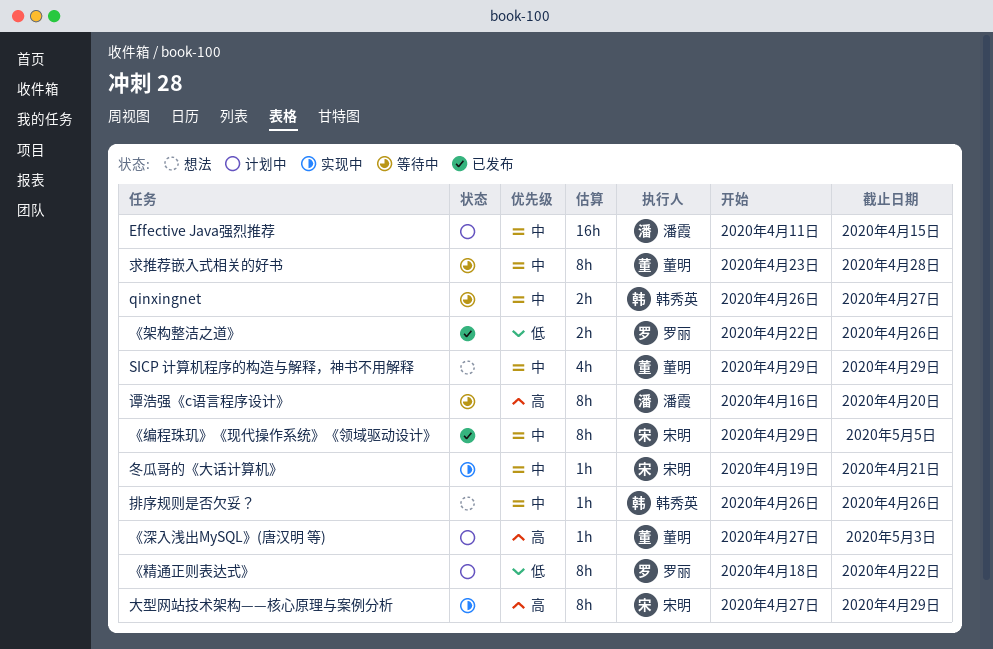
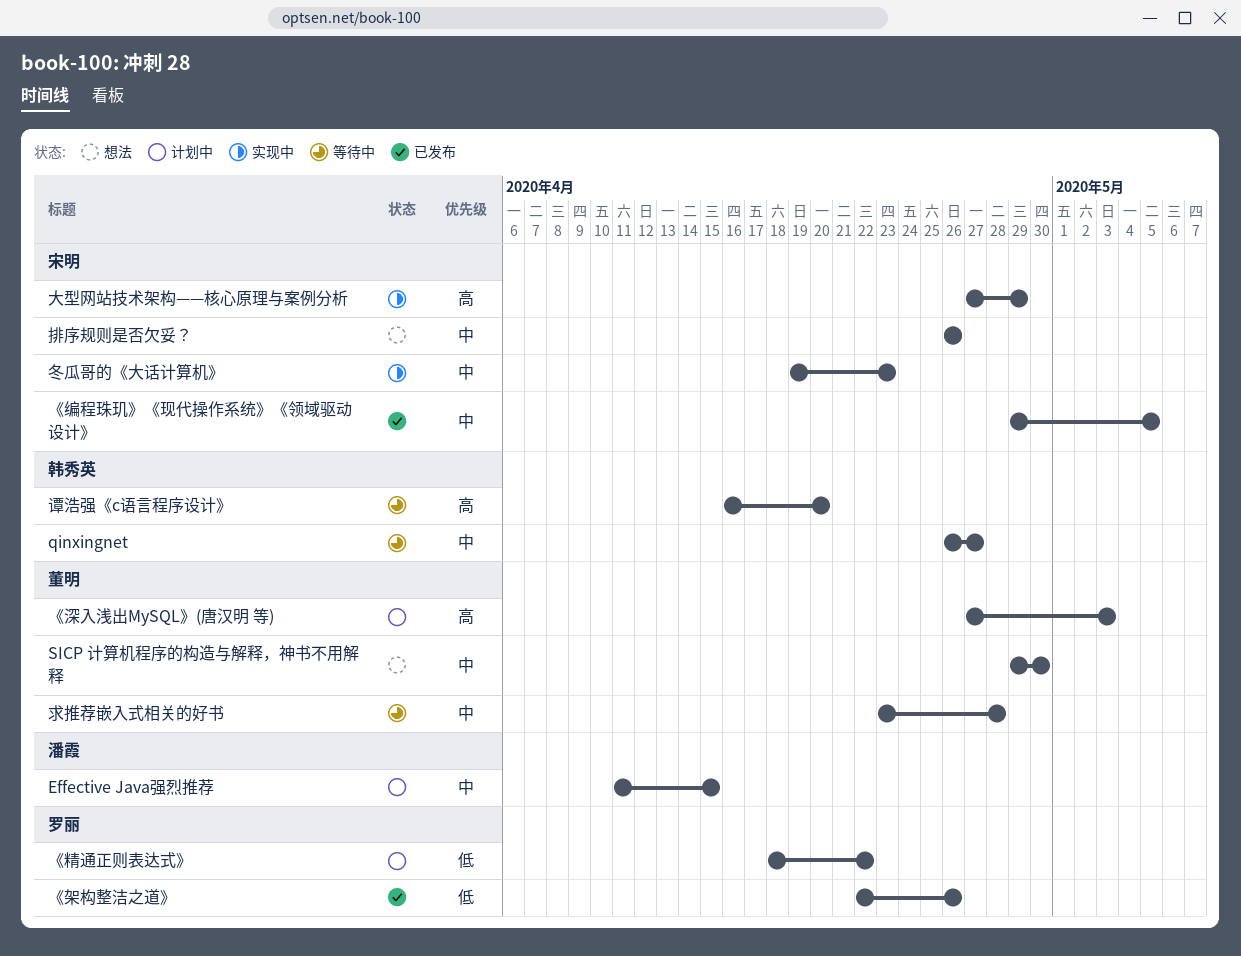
SICP 计算机程序的构造与解释，神书不用解释, due: Apr 29 -> Apr 30
冬瓜哥的《大话计算机》, due: Apr 21 -> Apr 23
排序规则是否欠妥？, owner: 韩秀英 -> 宋明
谭浩强《c语言程序设计》, owner: 潘霞 -> 韩秀英

